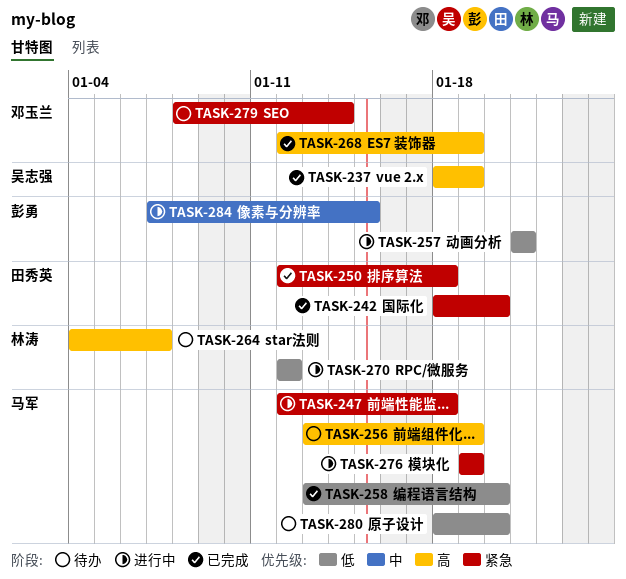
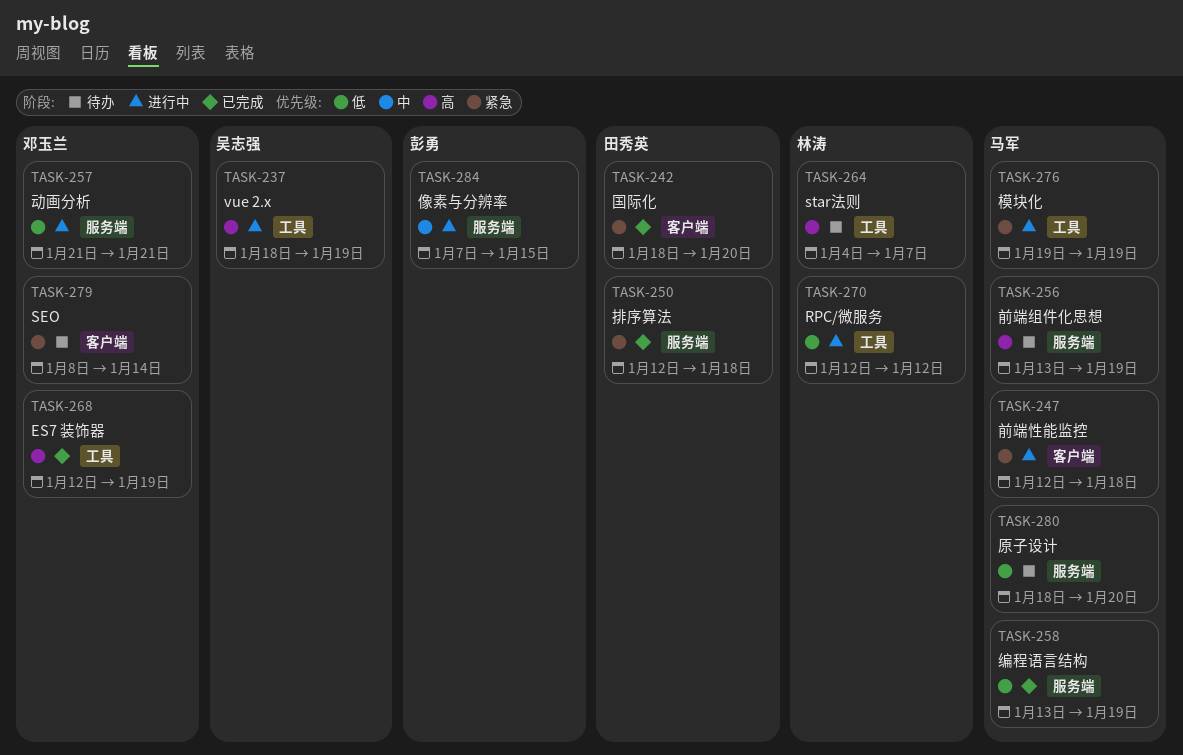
TASK-237, status: 已完成 -> 进行中
TASK-257, owner: 彭勇 -> 邓玉兰
TASK-258, due: Jan 20 -> Jan 19

